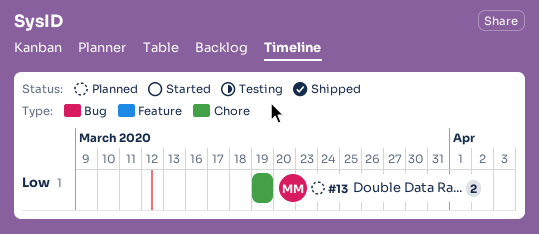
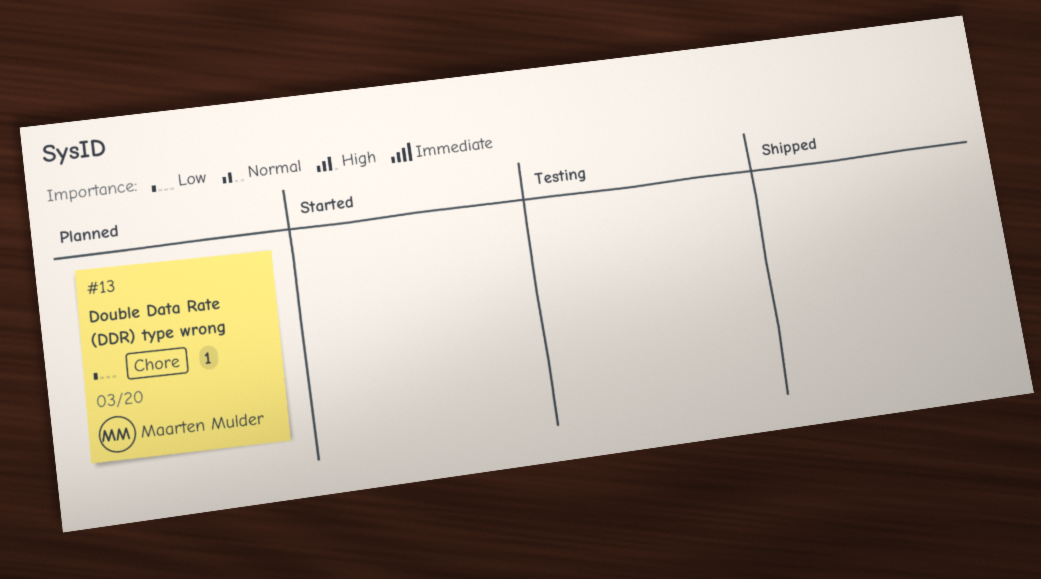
#13, estimate: 2 -> 1
#13, due: Mar 19 -> Mar 20

